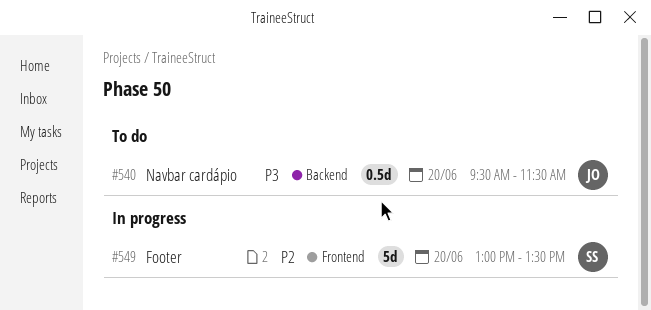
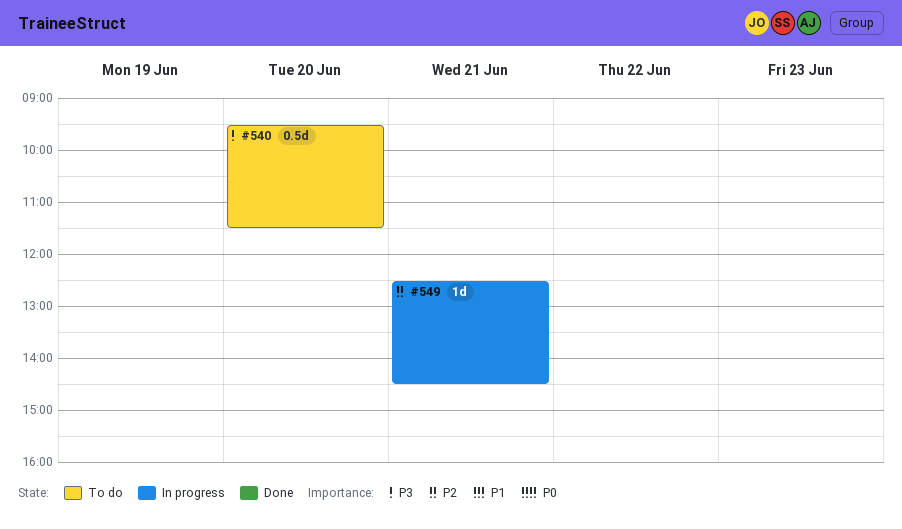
#549, estimate: 5d -> 1d
#549, day: Jun 20 -> Jun 21
#549, begins: 13:00 -> 12:30
#549, ends: 13:30 -> 14:30

